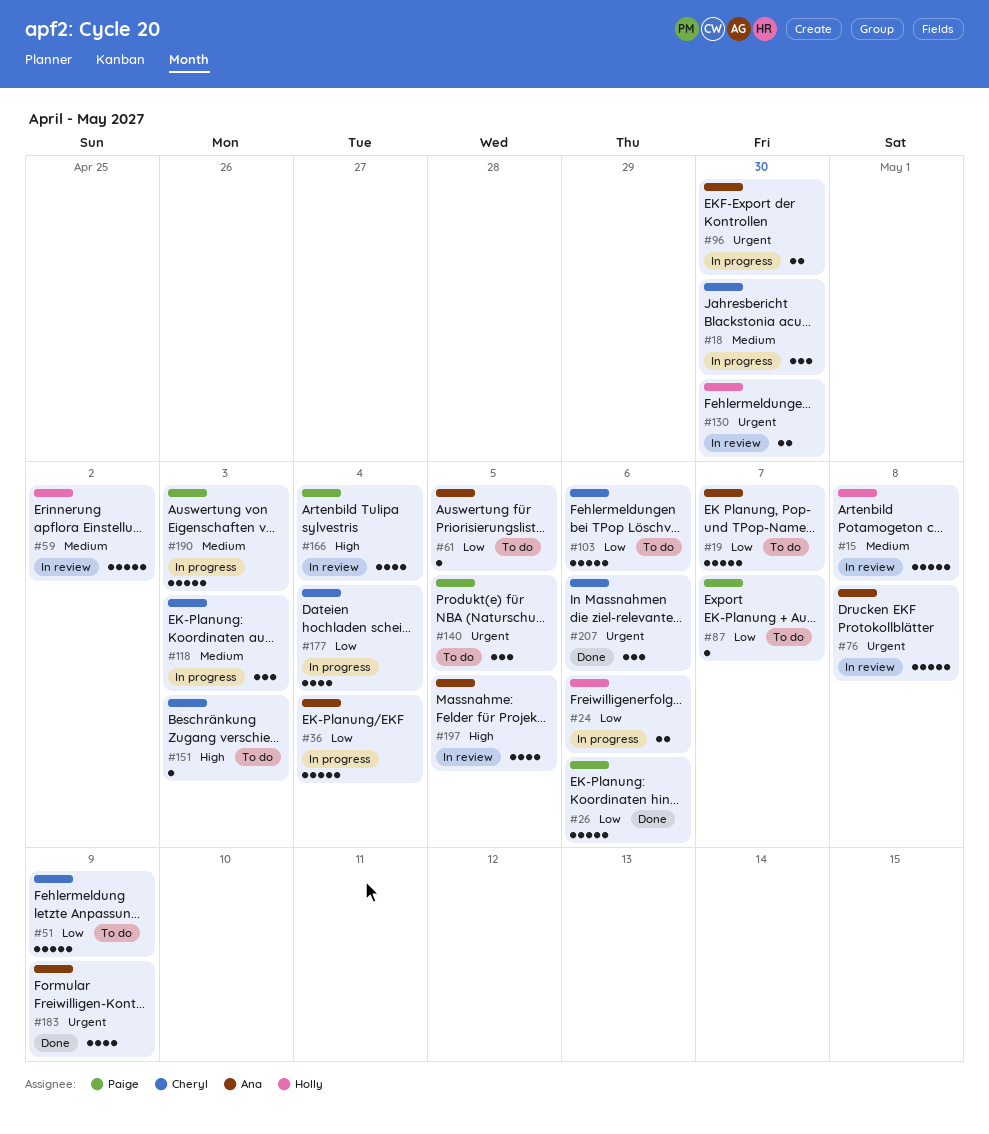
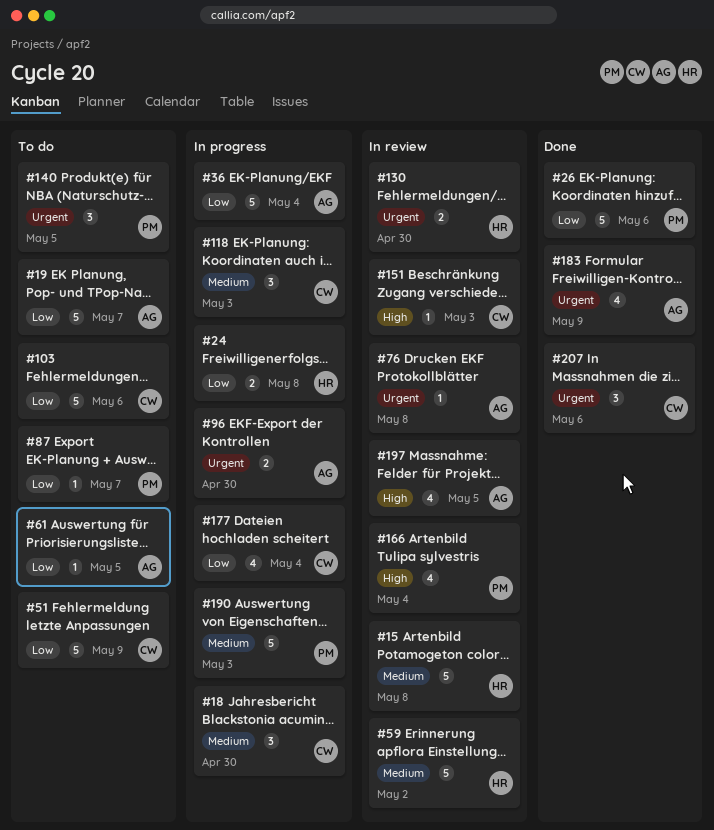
#24, due: May 6 -> May 8
#76, estimate: 5 -> 1
#151, status: To do -> In review

